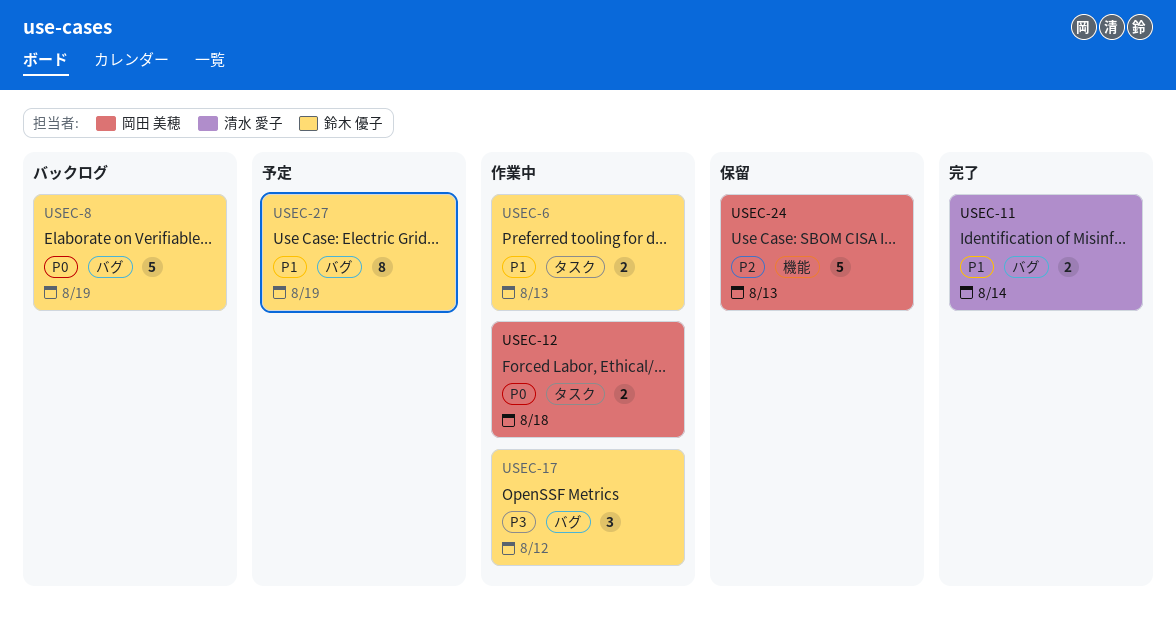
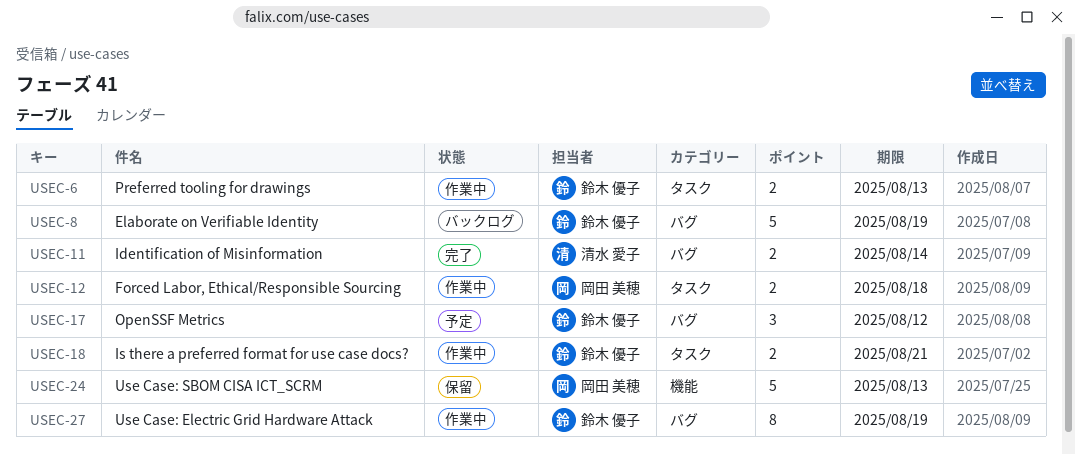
USEC-17, status: 作業中 -> 予定
USEC-18: none -> present
USEC-27, status: 予定 -> 作業中

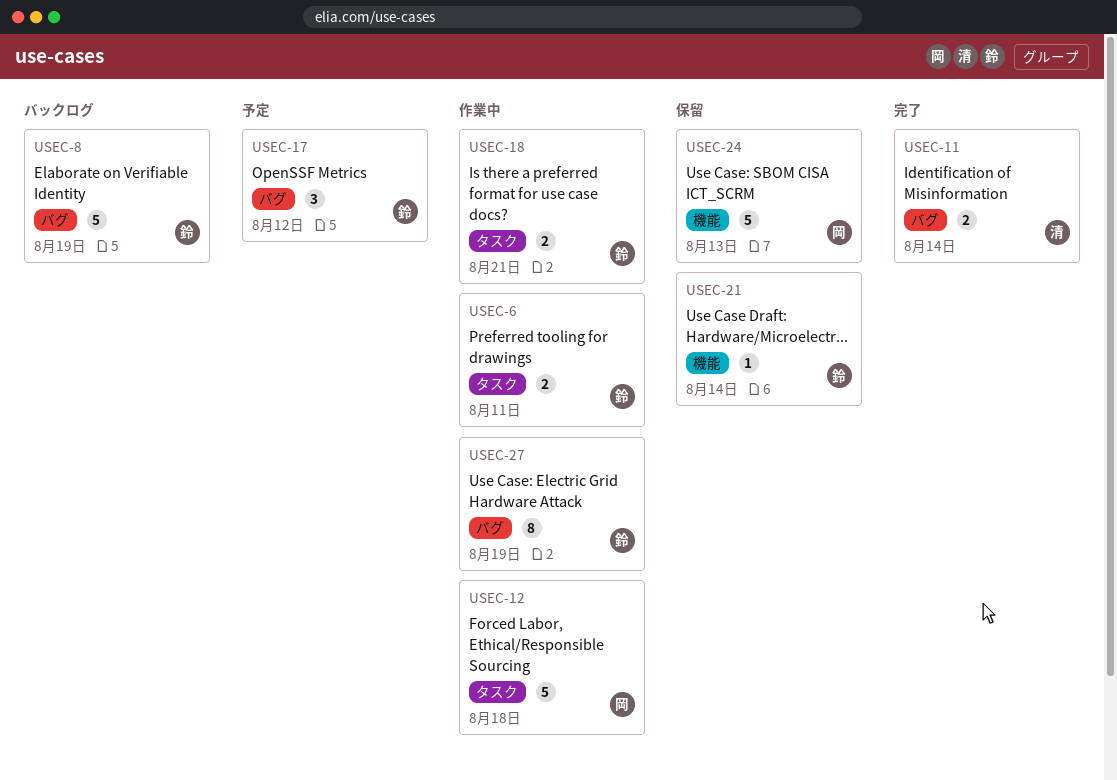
USEC-6, due: Aug 13 -> Aug 11
USEC-12, estimate: 2 -> 5
USEC-21: none -> present

